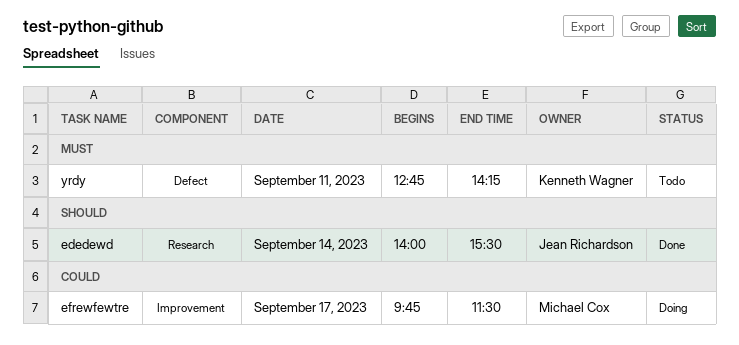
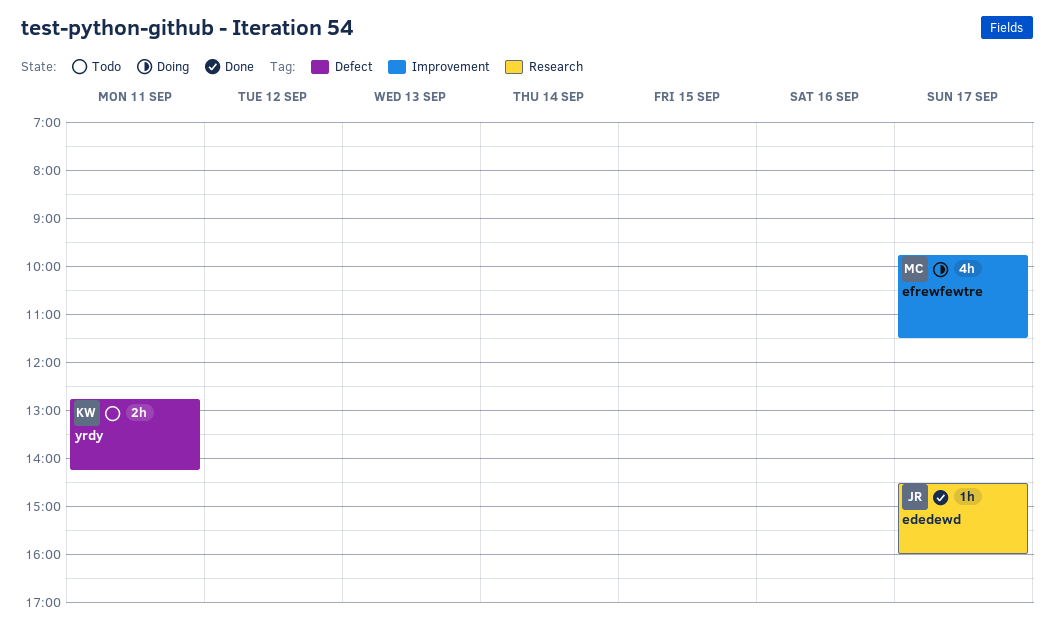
ededewd, day: Sep 14 -> Sep 17
ededewd, begins: 14:00 -> 14:30
ededewd, ends: 15:30 -> 16:00

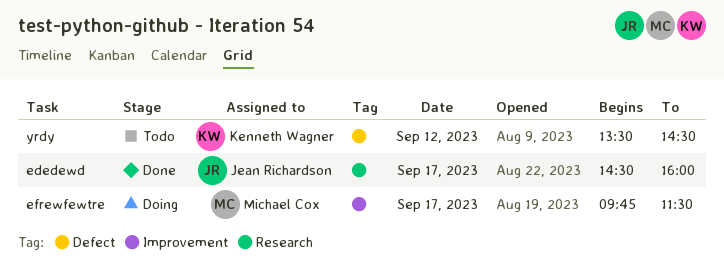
yrdy, day: Sep 11 -> Sep 12
yrdy, begins: 12:45 -> 13:30
yrdy, ends: 14:15 -> 14:30

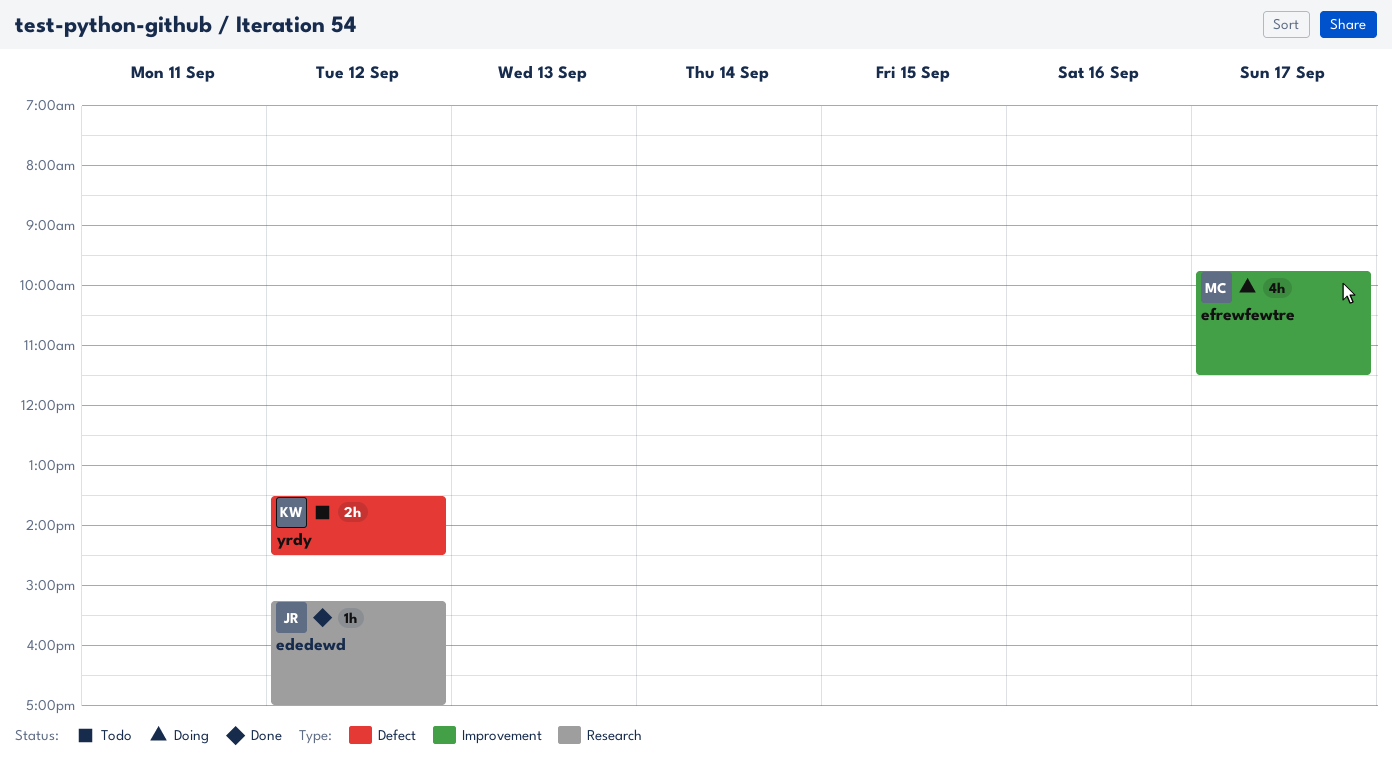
ededewd, day: Sep 17 -> Sep 12
ededewd, begins: 14:30 -> 15:15
ededewd, ends: 16:00 -> 17:00

